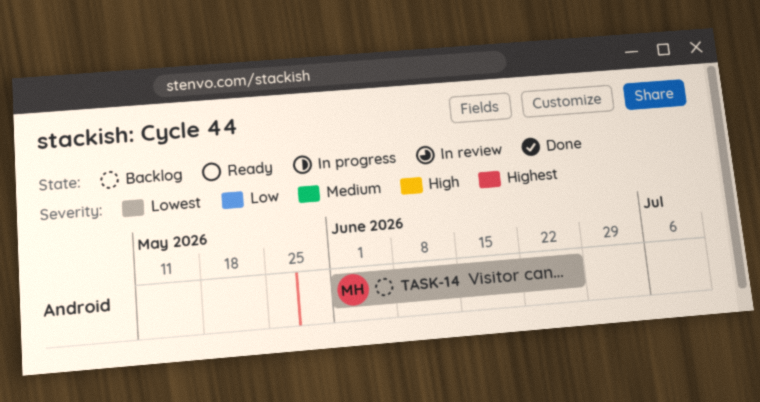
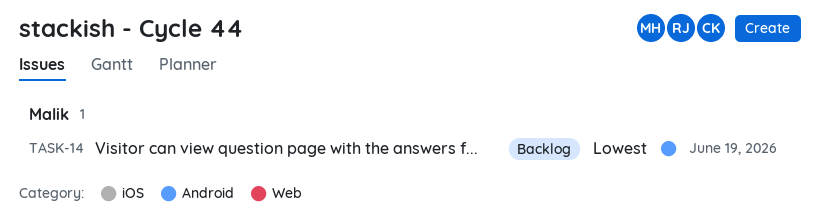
TASK-14, due: Jun 26 -> Jun 19

